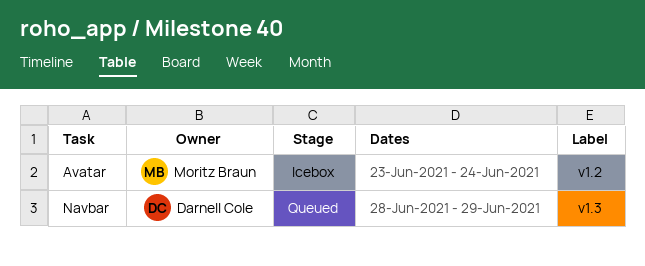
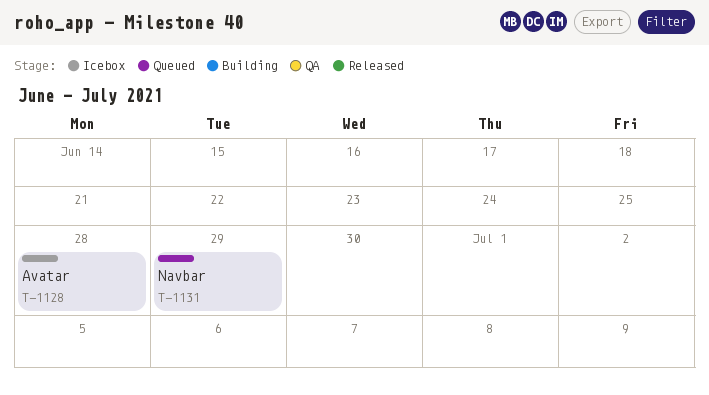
Avatar, due: Jun 24 -> Jun 28

